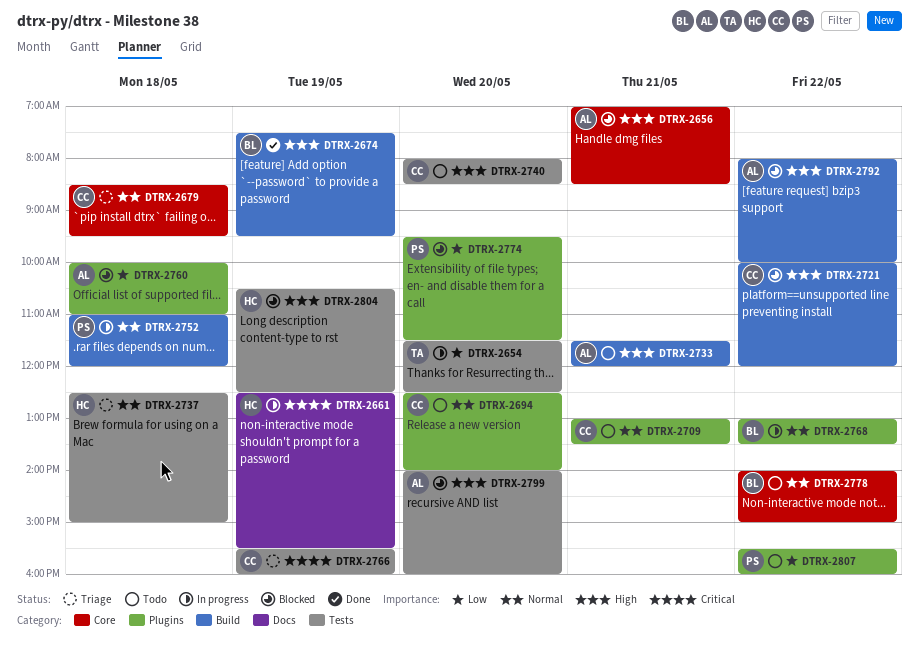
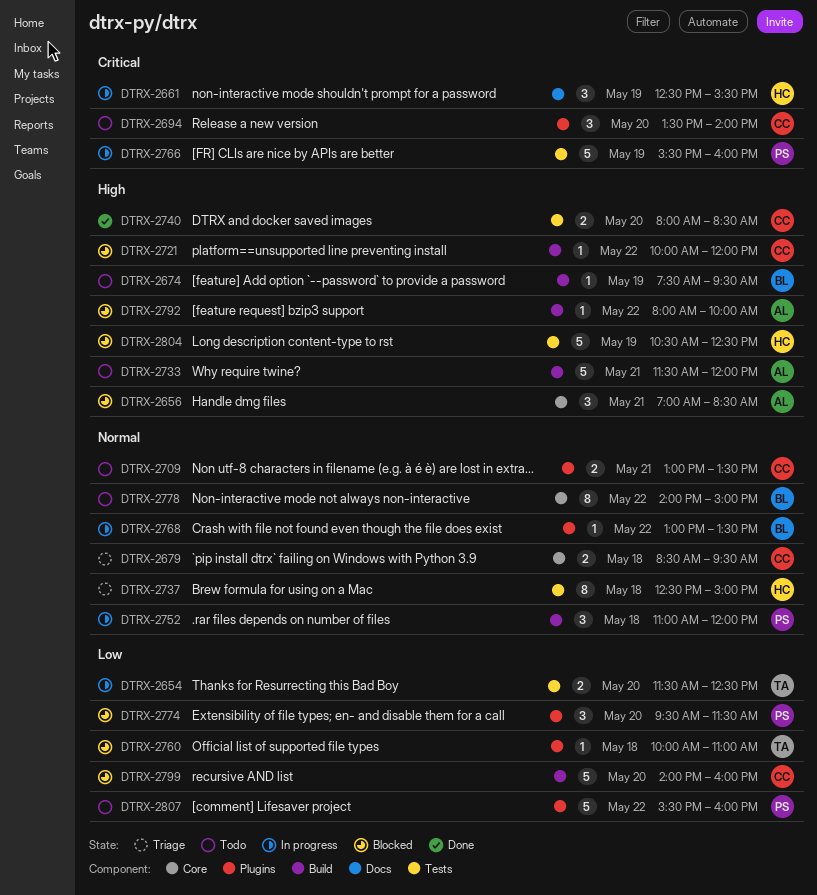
DTRX-2674, status: Done -> Todo
DTRX-2694, priority: Normal -> Critical
DTRX-2694, begins: 12:30 -> 13:30
DTRX-2740, status: Todo -> Done
DTRX-2760, owner: AL -> TA
DTRX-2766, status: Triage -> In progress
DTRX-2766, owner: CC -> PS
DTRX-2799, owner: AL -> CC
DTRX-2799, priority: High -> Low
DTRX-2799, label: Tests -> Build

